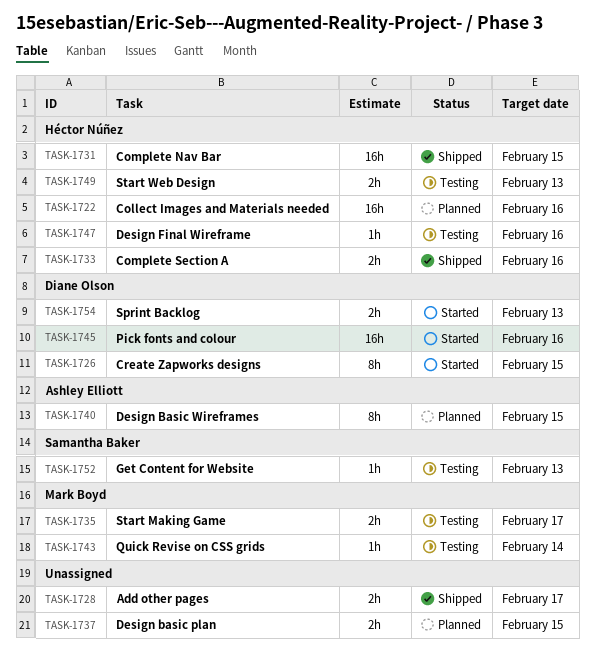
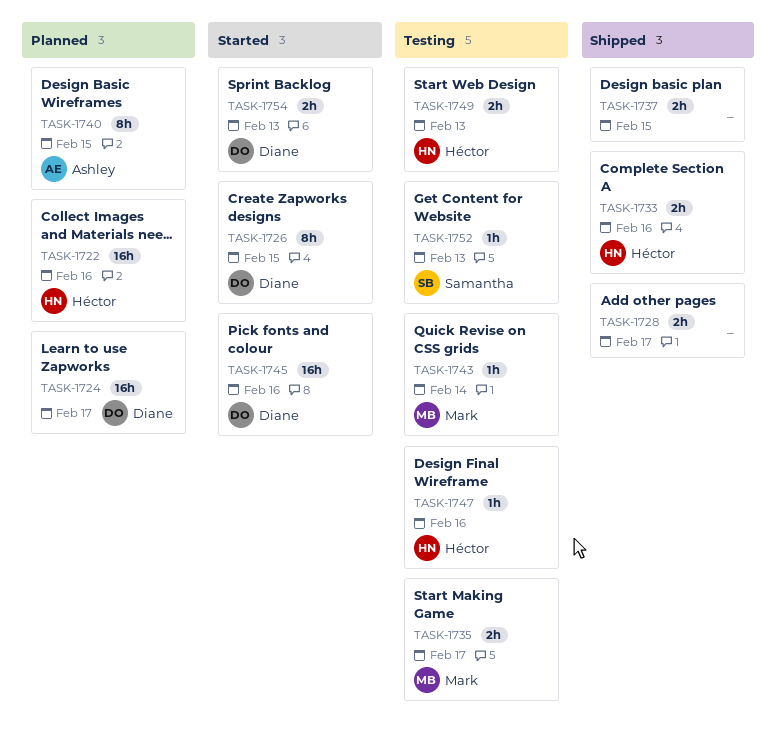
TASK-1724: none -> present
TASK-1731: present -> none
TASK-1737, status: Planned -> Shipped

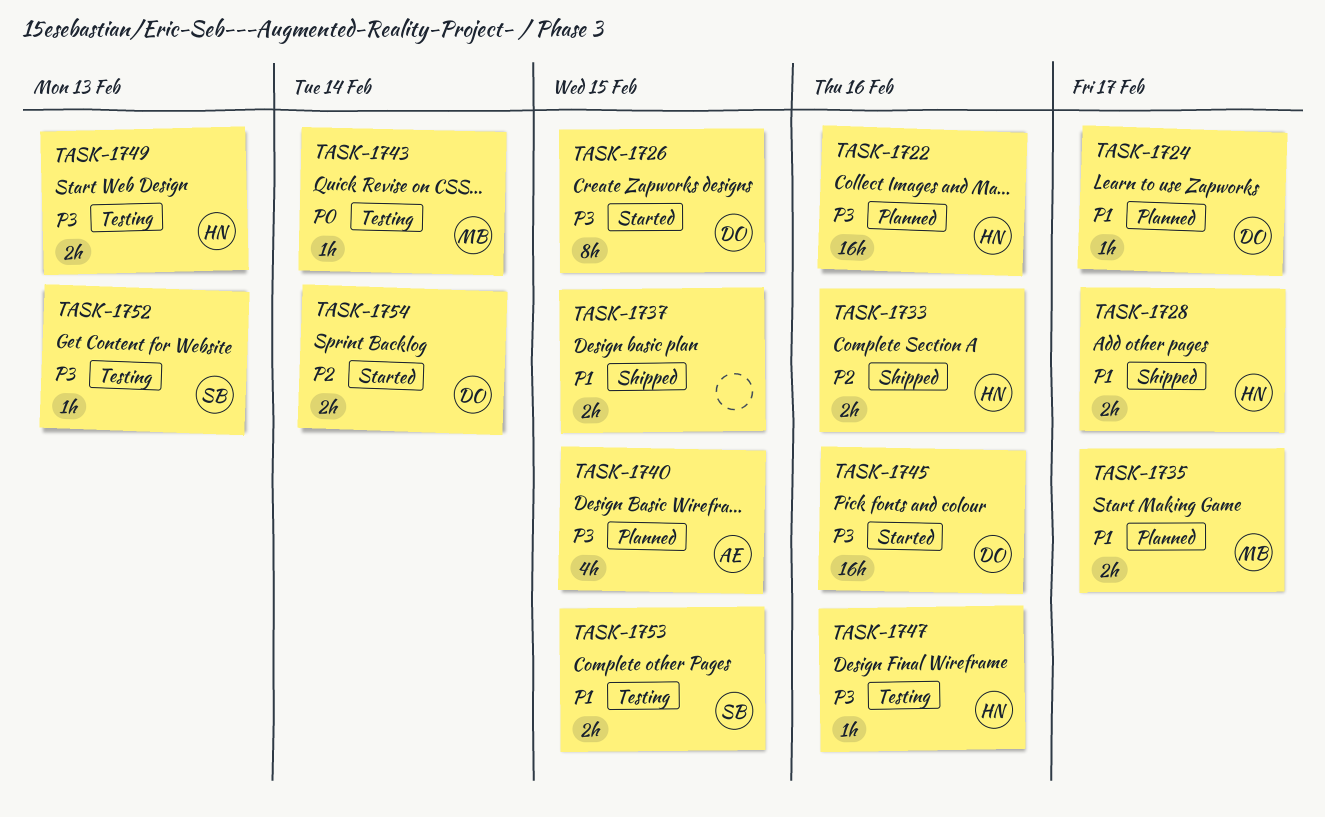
TASK-1724, estimate: 16h -> 1h
TASK-1728, owner: none -> Héctor
TASK-1735, status: Testing -> Planned
TASK-1740, estimate: 8h -> 4h
TASK-1753: none -> present
TASK-1754, due: Feb 13 -> Feb 14

